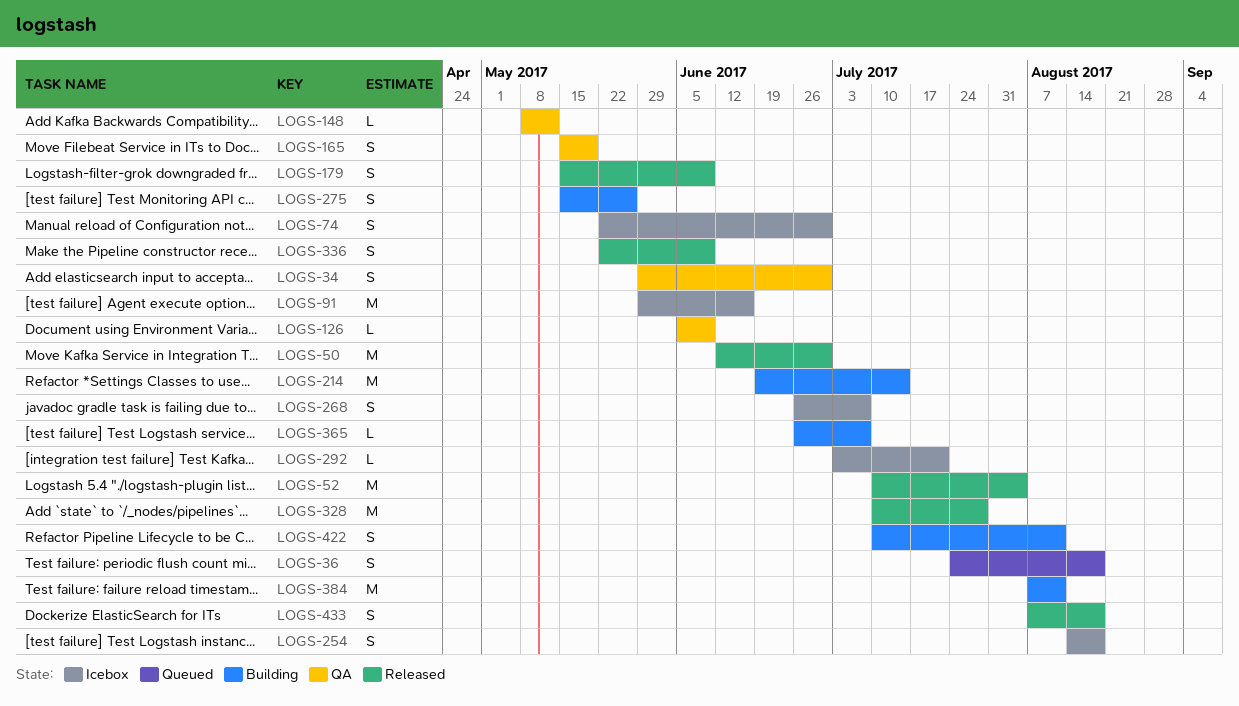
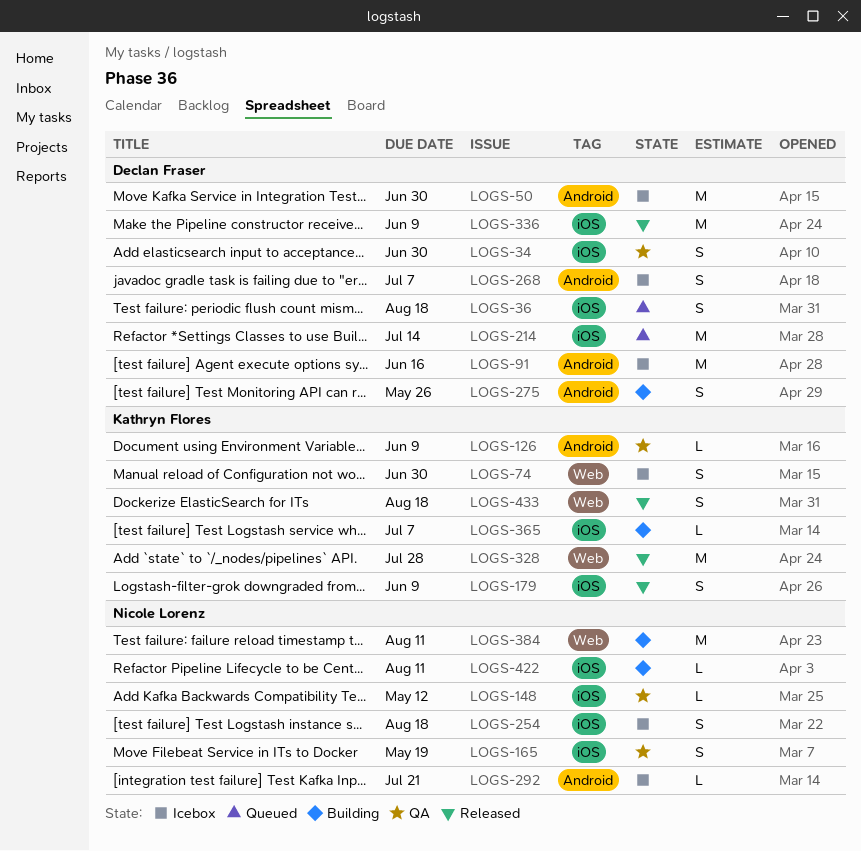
LOGS-50, status: Released -> Icebox
LOGS-52: present -> none
LOGS-214, status: Building -> Queued
LOGS-336, estimate: S -> M
LOGS-422, estimate: S -> L

